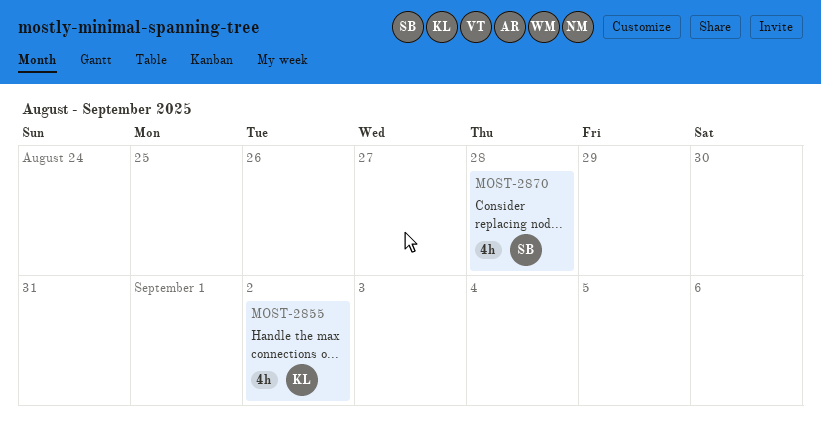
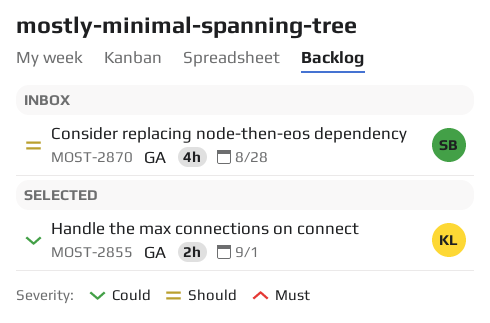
MOST-2855, estimate: 4h -> 2h
MOST-2855, due: Sep 2 -> Sep 1

